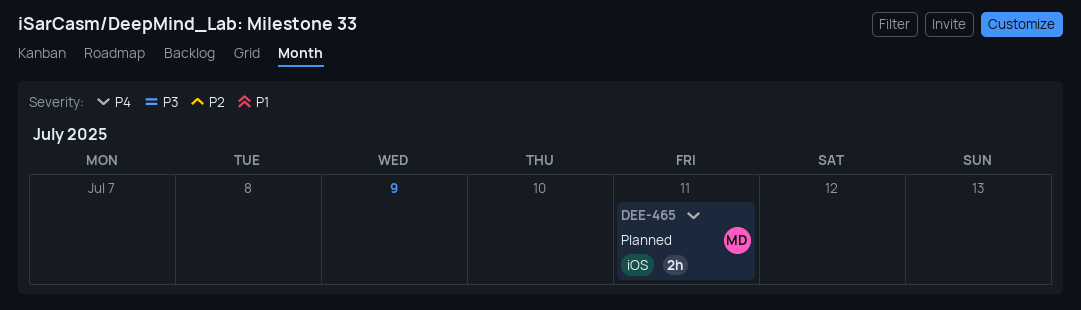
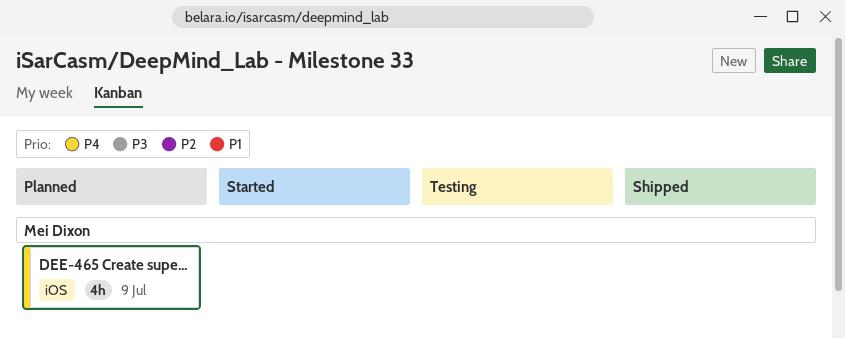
DEE-465, estimate: 2h -> 4h
DEE-465, day: Jul 11 -> Jul 9

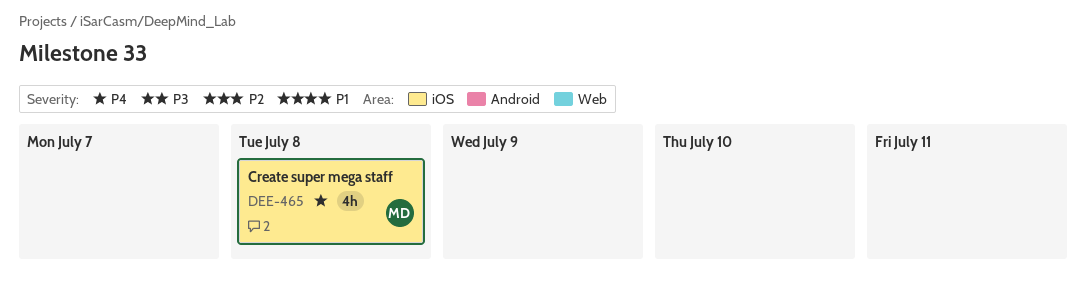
DEE-465, day: Jul 9 -> Jul 8

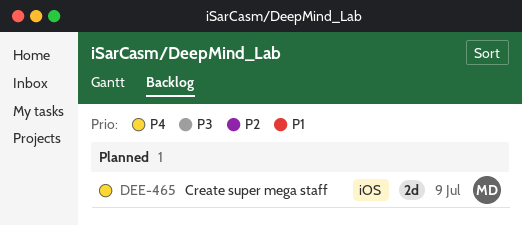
DEE-465, estimate: 4h -> 2d
DEE-465, day: Jul 8 -> Jul 9

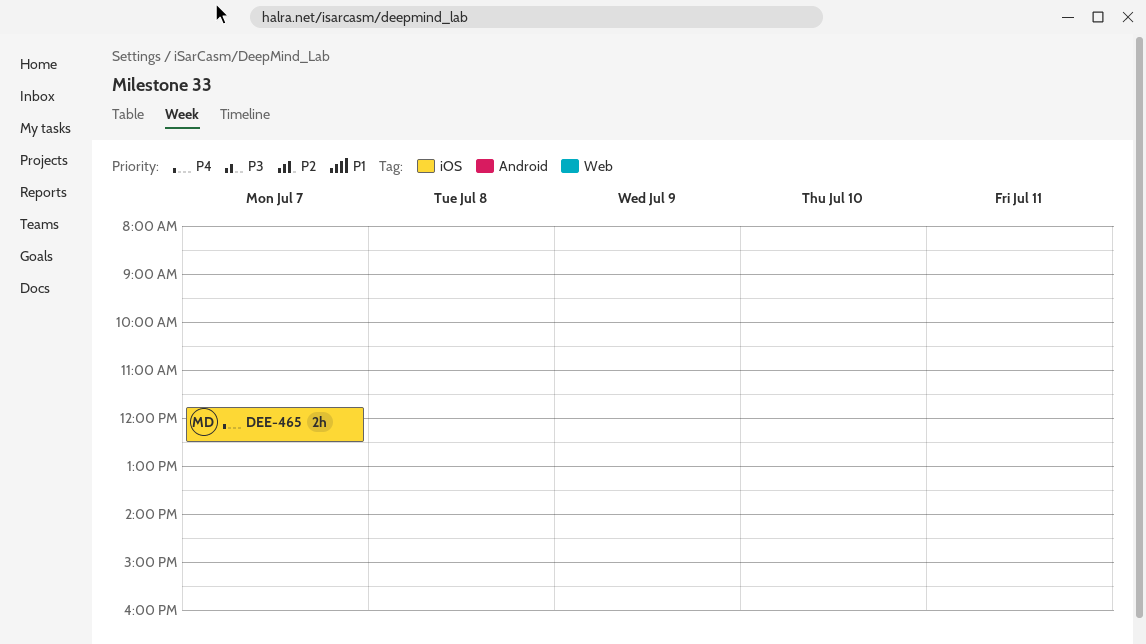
DEE-465, estimate: 2d -> 2h
DEE-465, day: Jul 9 -> Jul 7

